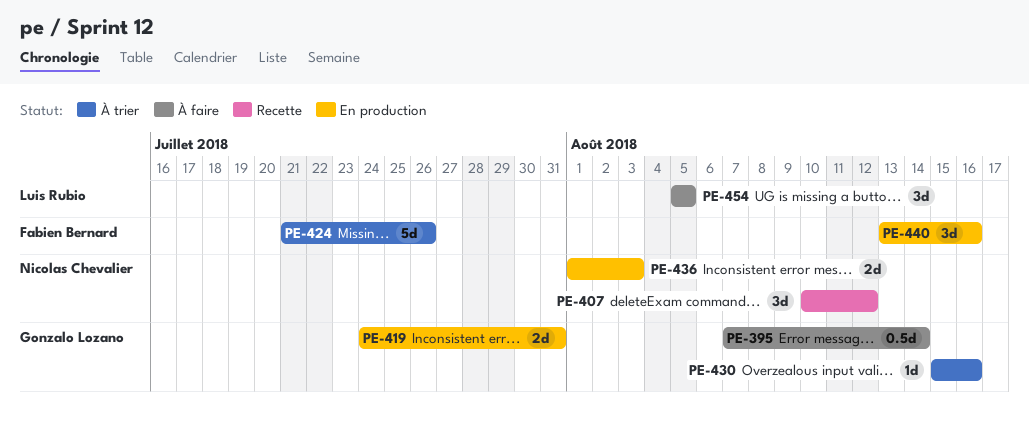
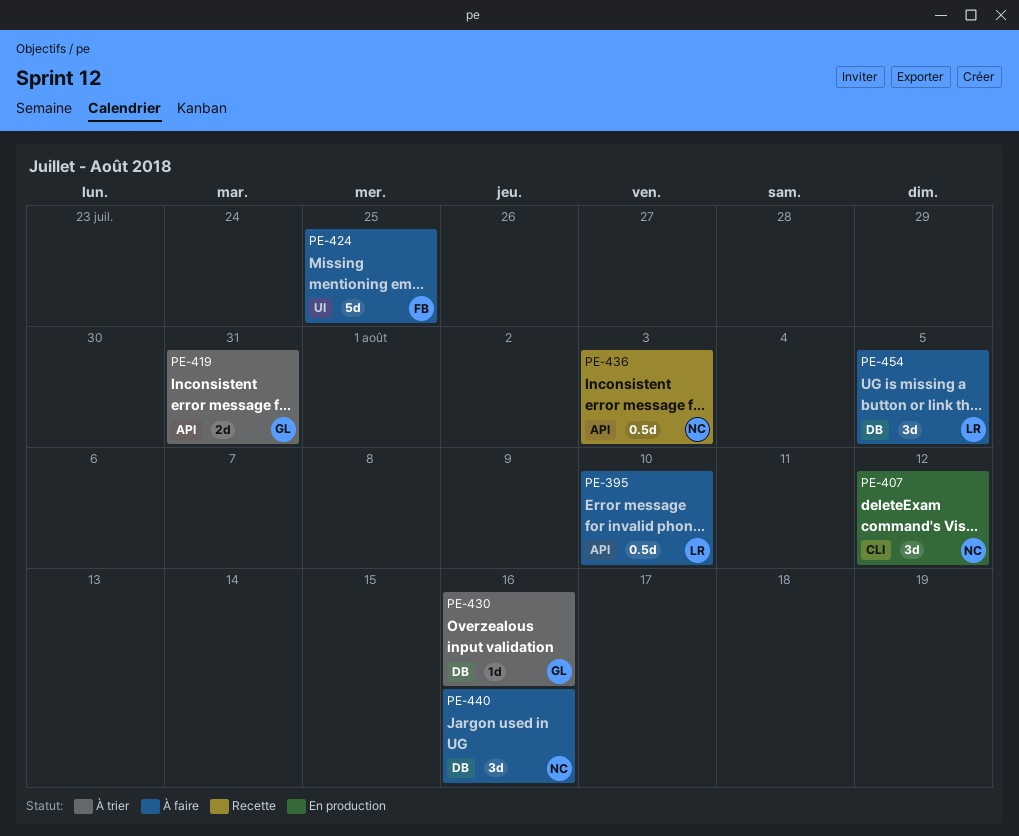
PE-395, owner: Gonzalo Lozano -> Luis Rubio
PE-395, due: Aug 14 -> Aug 10
PE-407, status: Recette -> En production
PE-419, status: En production -> À trier
PE-424, status: À trier -> À faire
PE-424, due: Jul 26 -> Jul 25
PE-436, status: En production -> Recette
PE-436, estimate: 2d -> 0.5d
PE-440, status: En production -> À faire
PE-440, owner: Fabien Bernard -> Nicolas Chevalier

